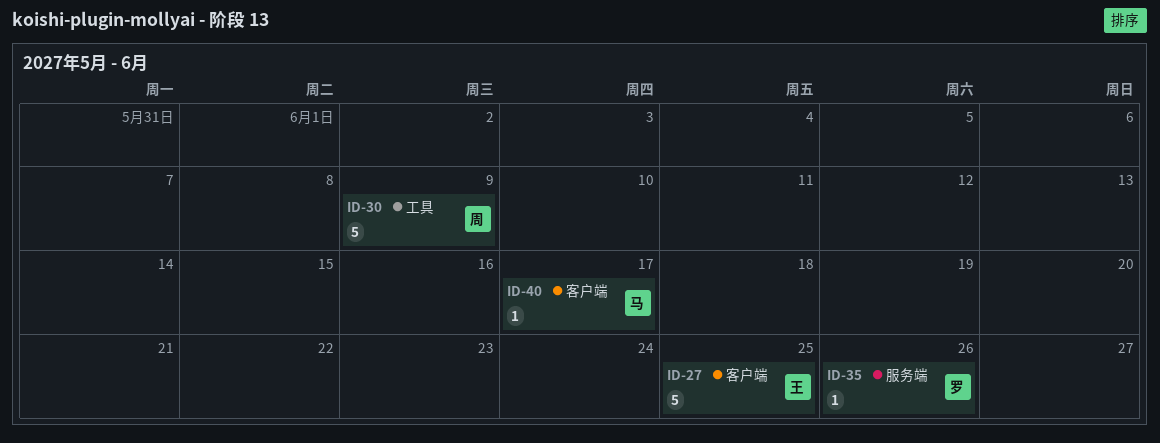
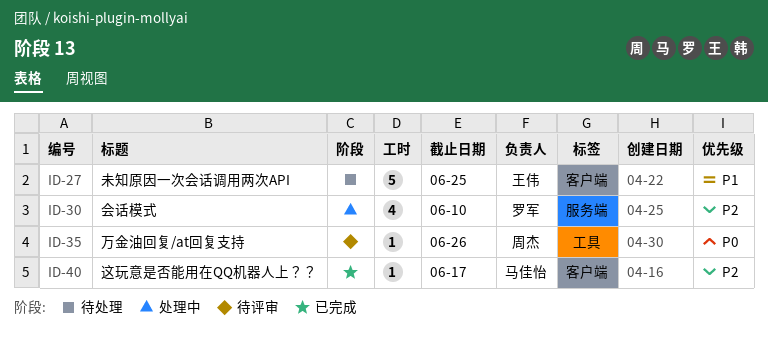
ID-30, owner: 周杰 -> 罗军
ID-30, label: 工具 -> 服务端
ID-30, estimate: 5 -> 4
ID-30, due: Jun 9 -> Jun 10
ID-35, owner: 罗军 -> 周杰
ID-35, label: 服务端 -> 工具

